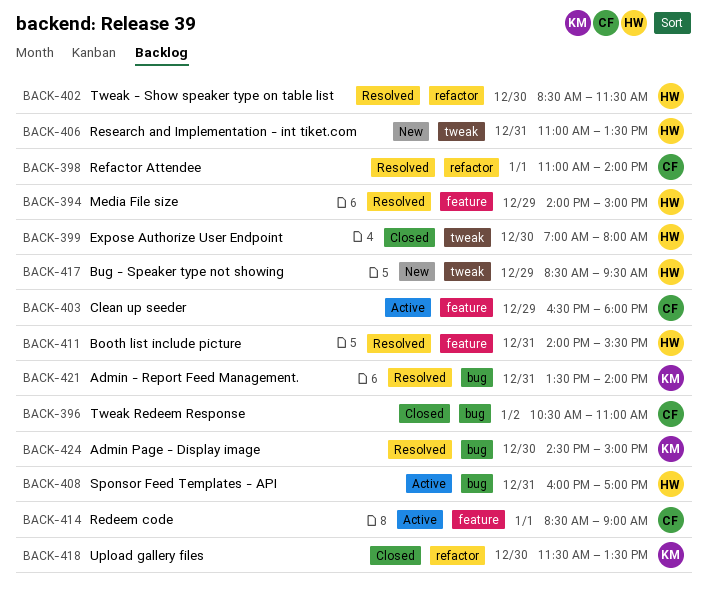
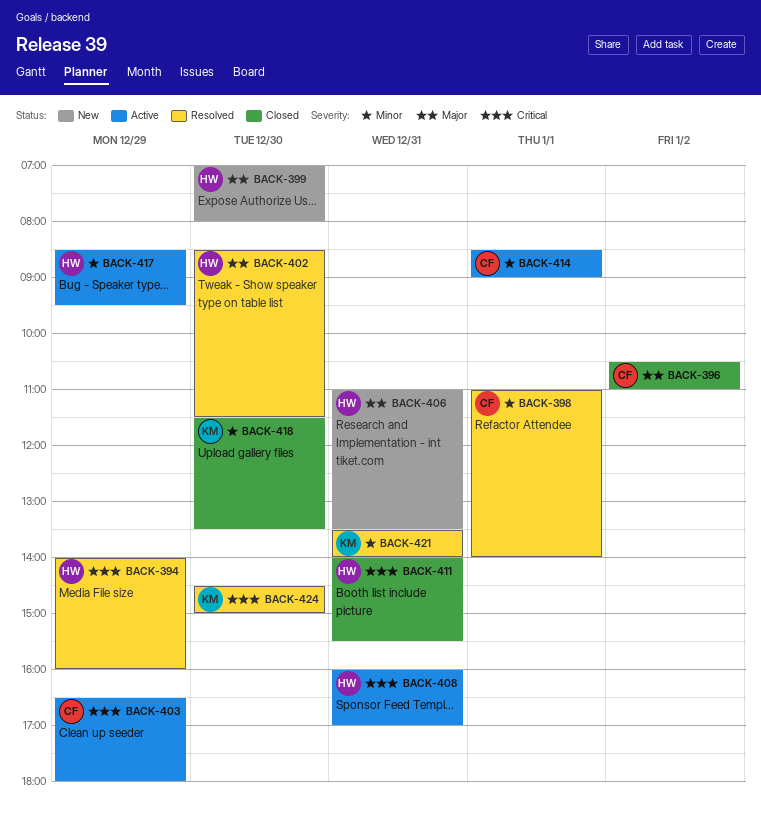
BACK-394, ends: 15:00 -> 16:00
BACK-399, status: Closed -> New
BACK-411, status: Resolved -> Closed
BACK-417, status: New -> Active

